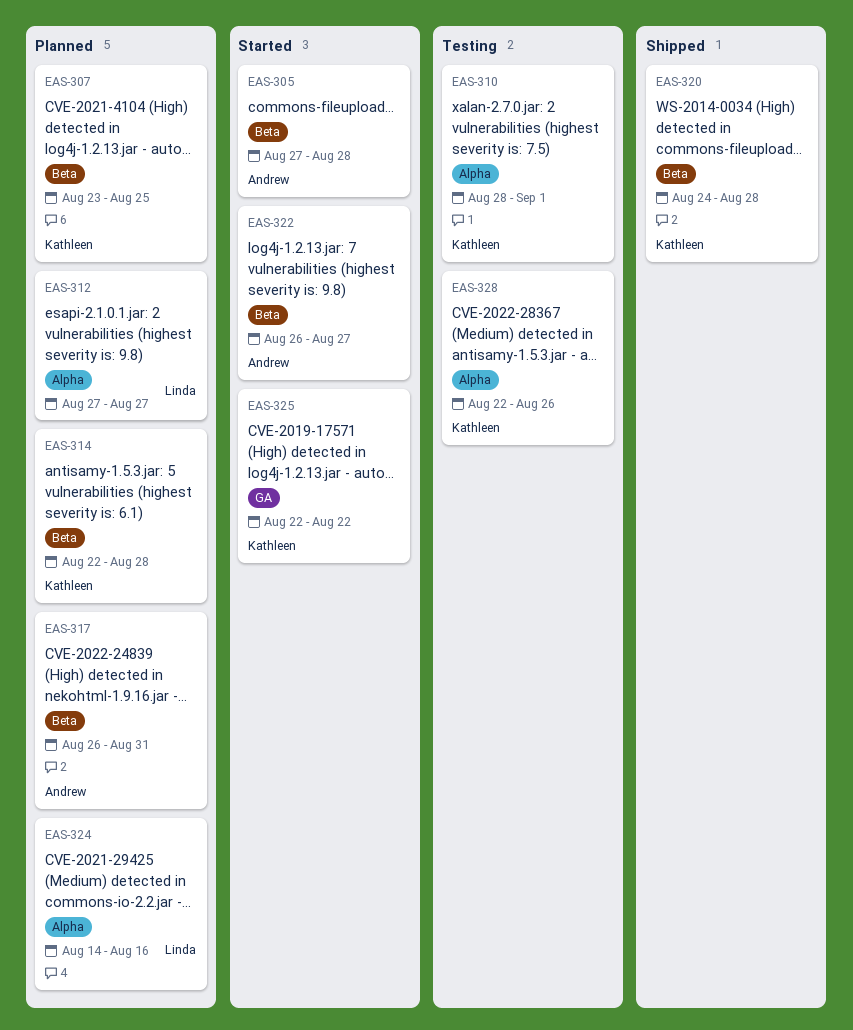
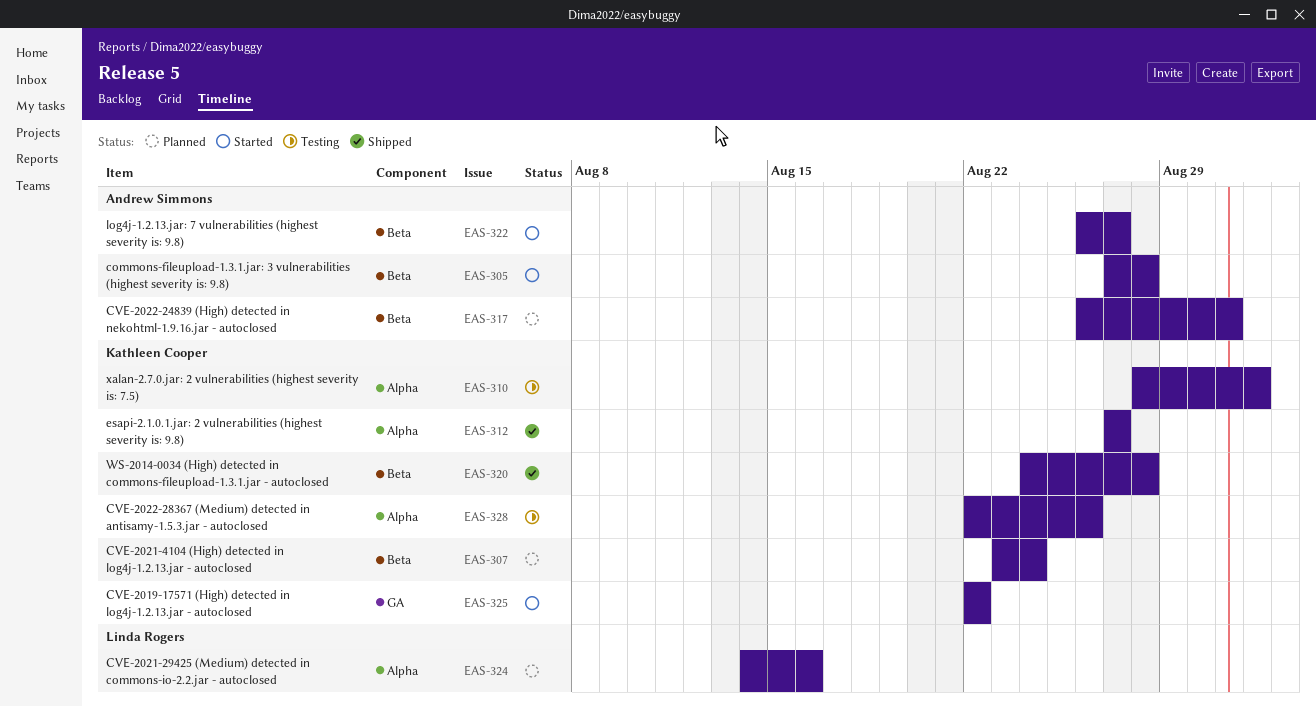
EAS-307, due: Aug 25 -> Aug 24
EAS-312, status: Planned -> Shipped
EAS-312, owner: Linda Rogers -> Kathleen Cooper
EAS-314: present -> none

